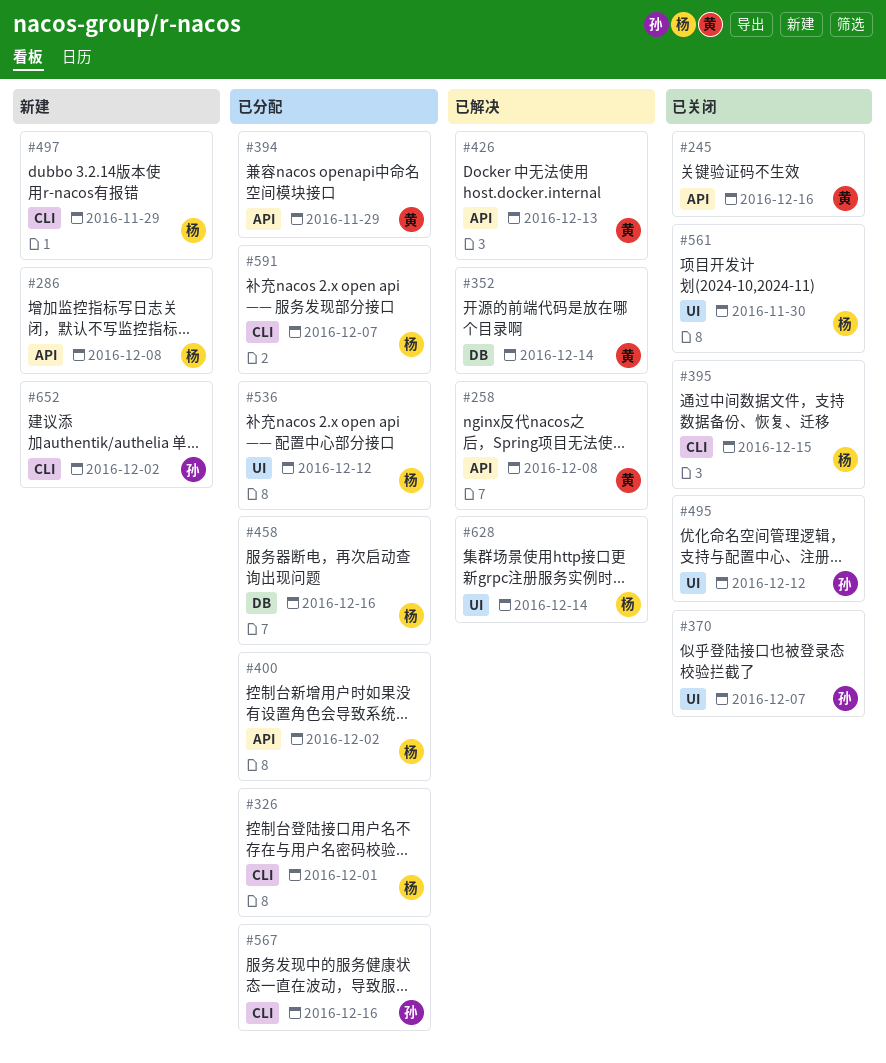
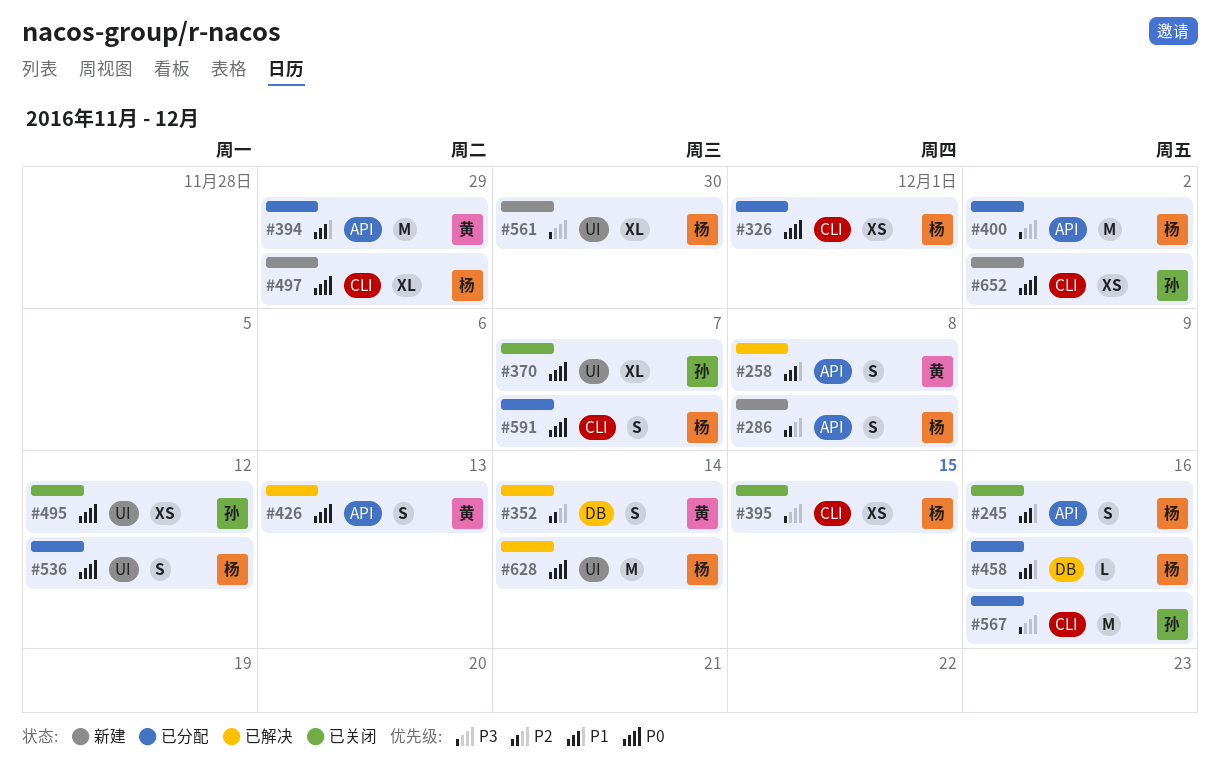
#245, owner: 黄 -> 杨
#561, status: 已关闭 -> 新建

